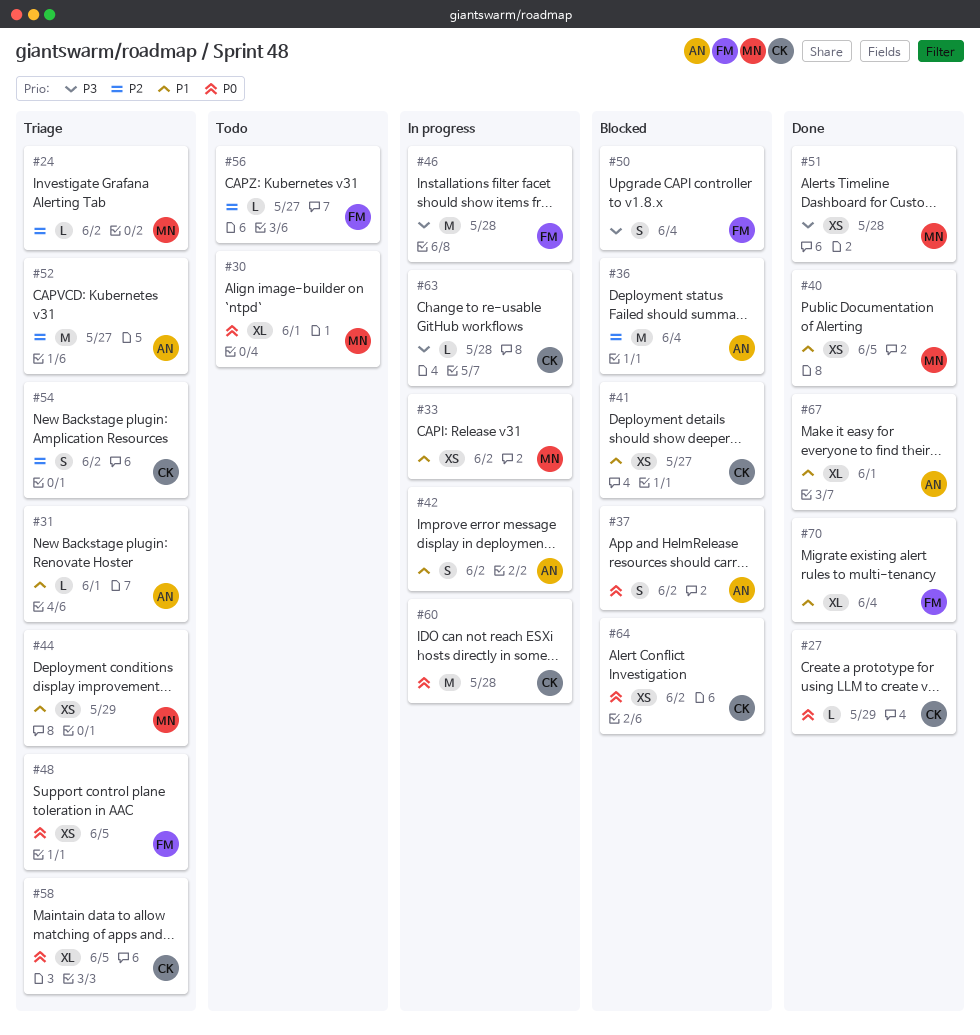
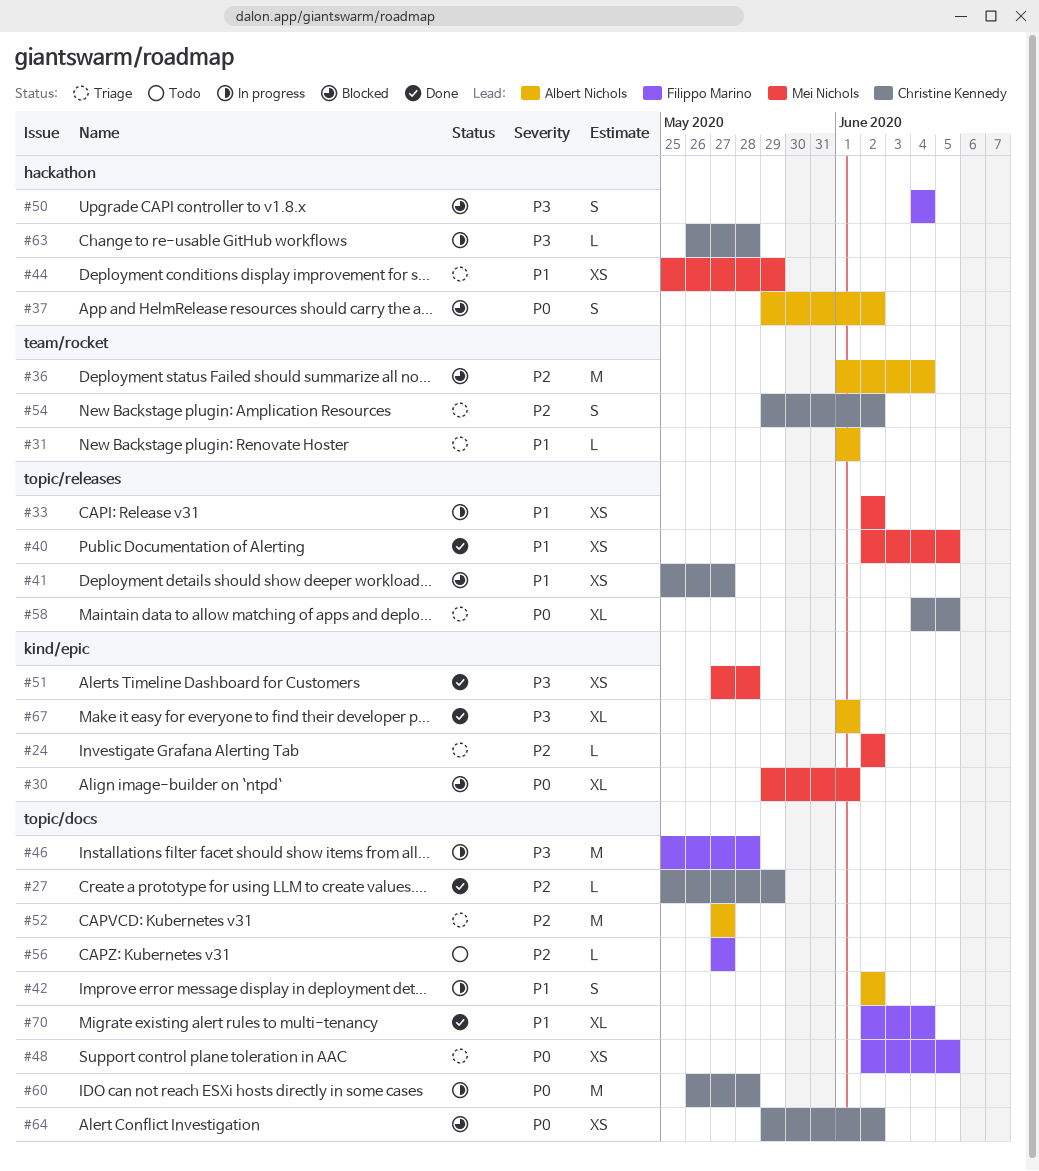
#27, priority: P0 -> P2
#30, status: Todo -> Blocked
#67, priority: P1 -> P3

